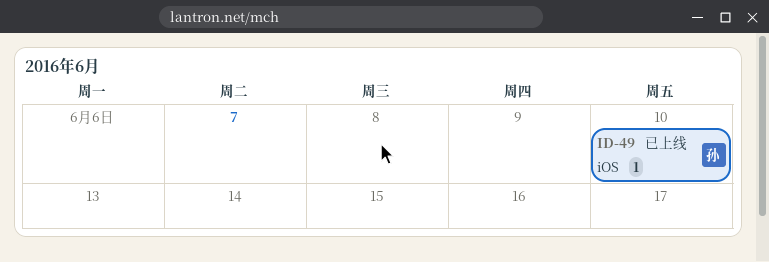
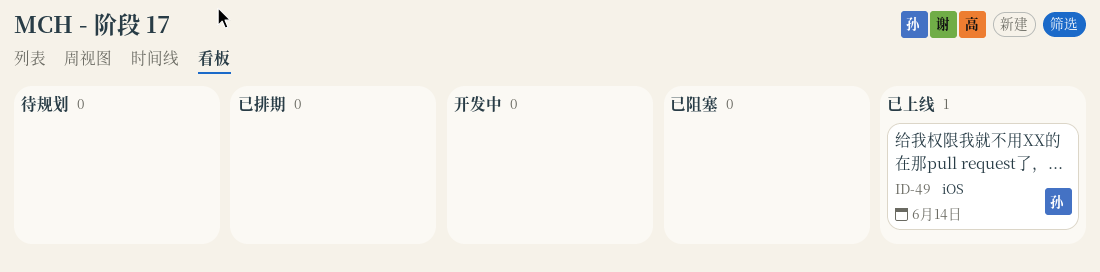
ID-49, due: Jun 10 -> Jun 14

